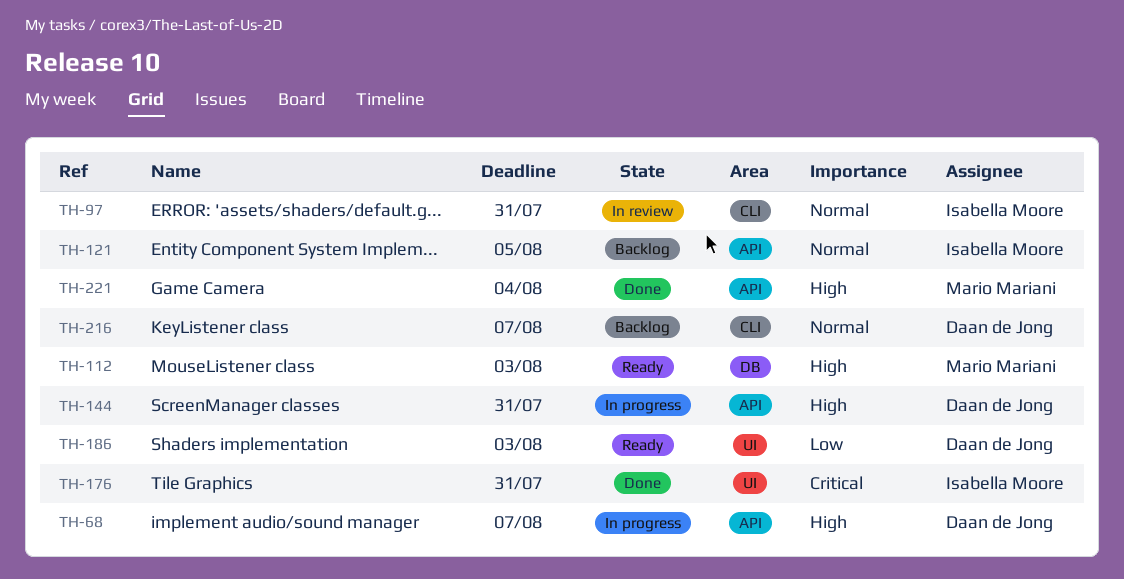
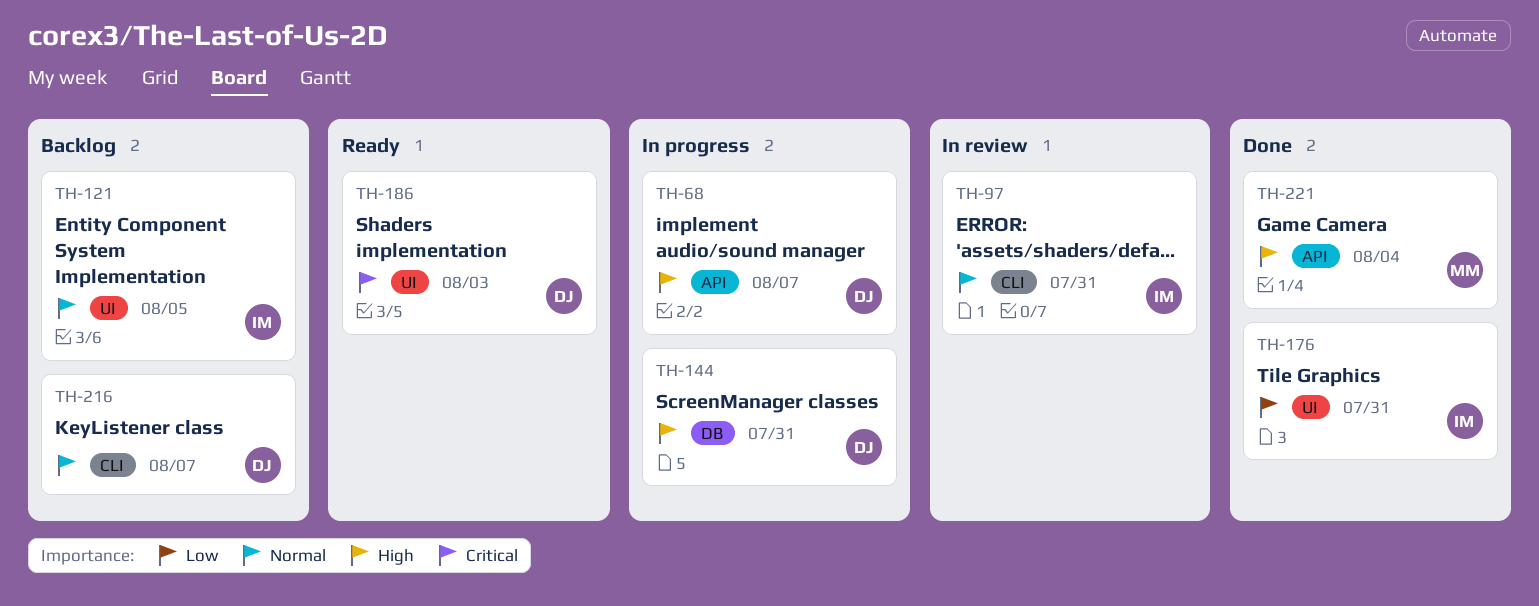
TH-112: present -> none
TH-121, label: API -> UI
TH-144, label: API -> DB
TH-176, priority: Critical -> Low
TH-186, priority: Low -> Critical

